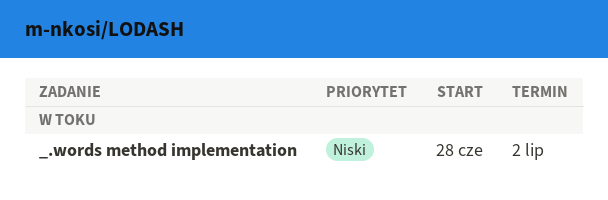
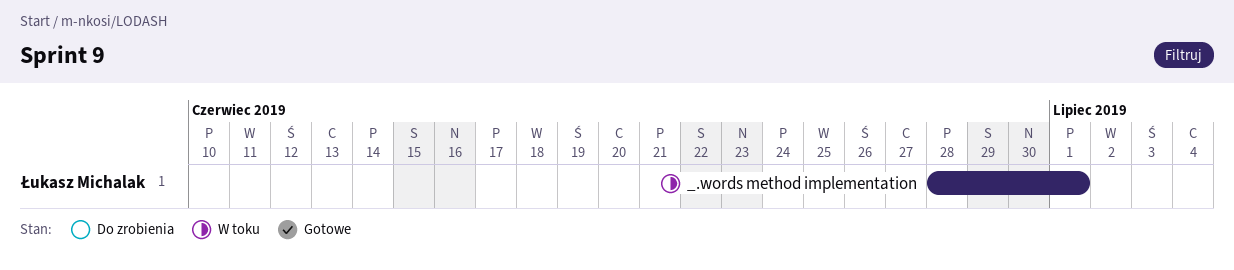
_.words method implementation, due: Jul 2 -> Jul 1

